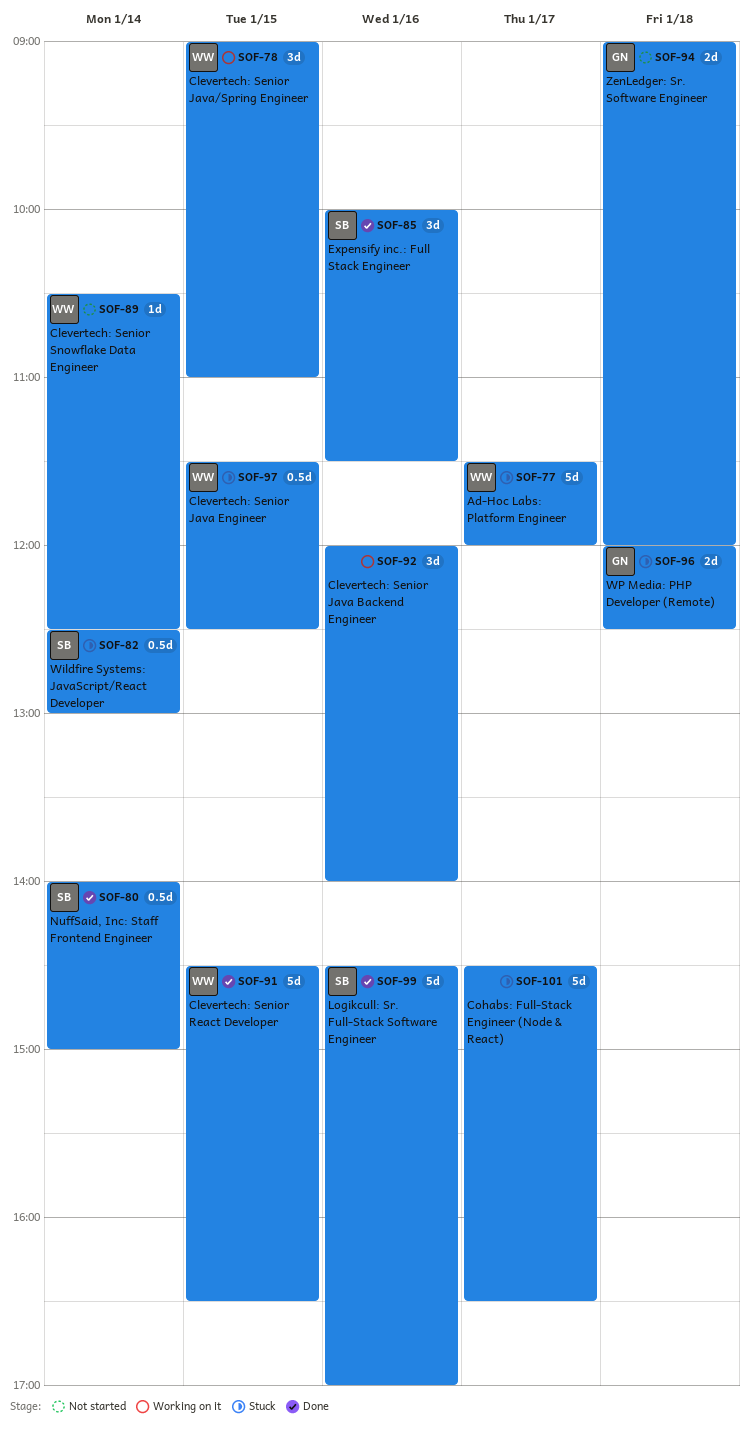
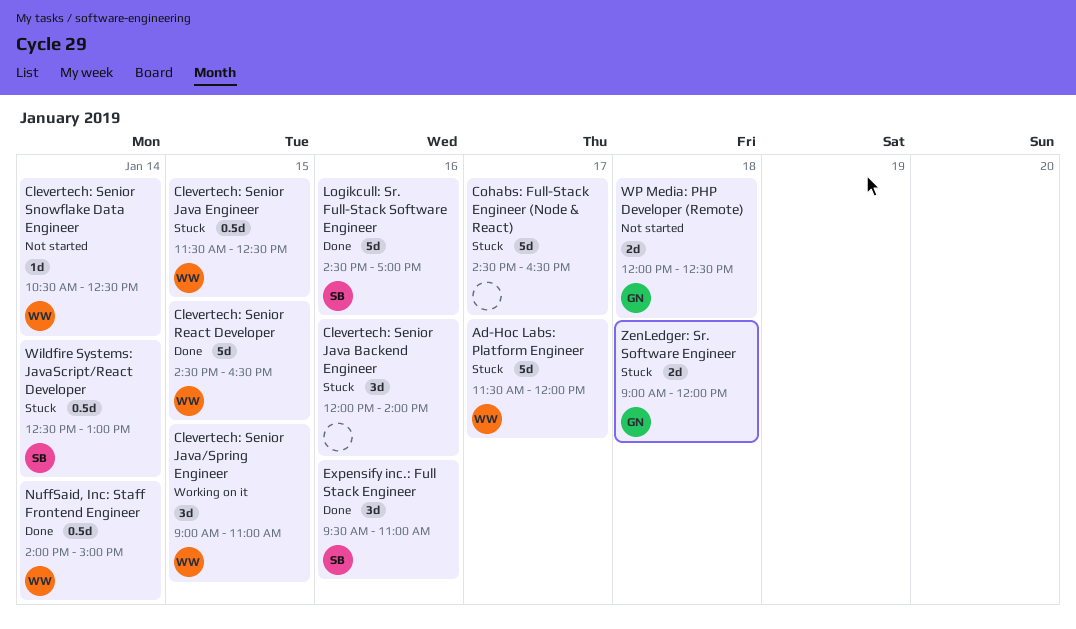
Clevertech: Senior Java Backend Engineer, status: Working on it -> Stuck
Expensify inc.: Full Stack Engineer, begins: 10:00 -> 09:30
Expensify inc.: Full Stack Engineer, ends: 11:30 -> 11:00
NuffSaid, Inc: Staff Frontend Engineer, owner: SB -> WW
WP Media: PHP Developer (Remote), status: Stuck -> Not started
ZenLedger: Sr. Software Engineer, status: Not started -> Stuck

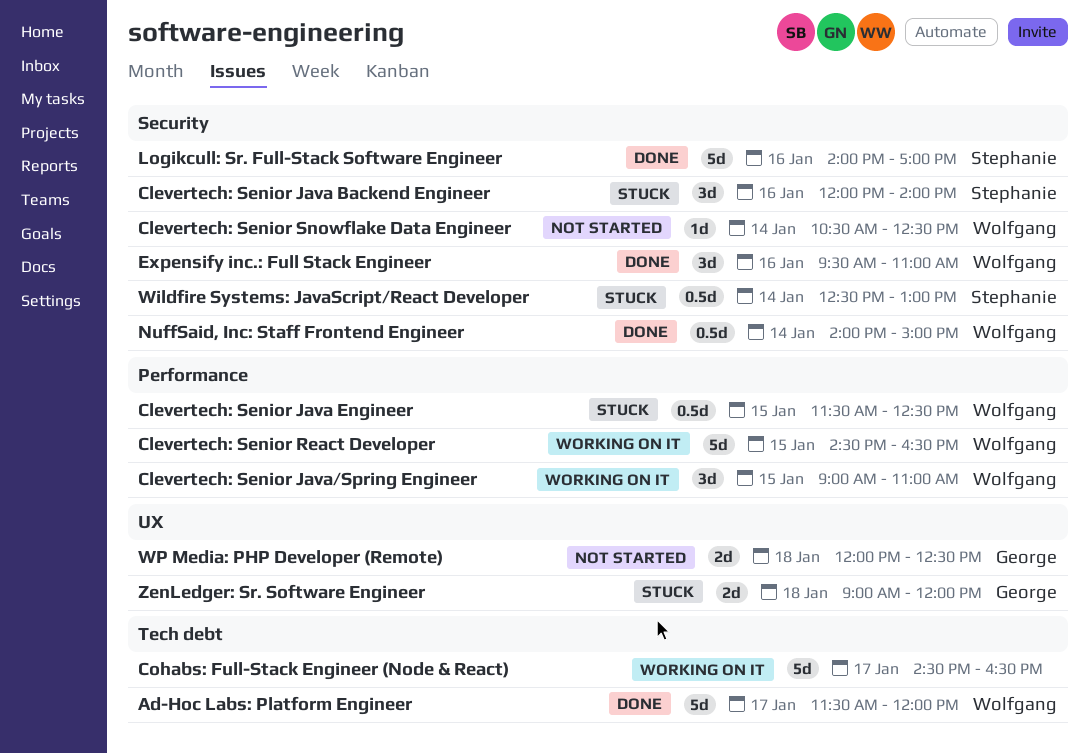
Ad-Hoc Labs: Platform Engineer, status: Stuck -> Done
Clevertech: Senior Java Backend Engineer, owner: none -> Stephanie
Clevertech: Senior React Developer, status: Done -> Working on it
Cohabs: Full-Stack Engineer (Node & React), status: Stuck -> Working on it
Expensify inc.: Full Stack Engineer, owner: Stephanie -> Wolfgang
Logikcull: Sr. Full-Stack Software Engineer, begins: 14:30 -> 14:00

